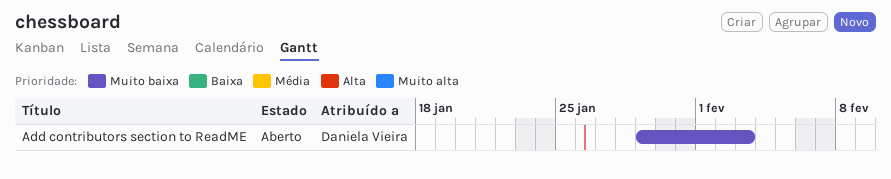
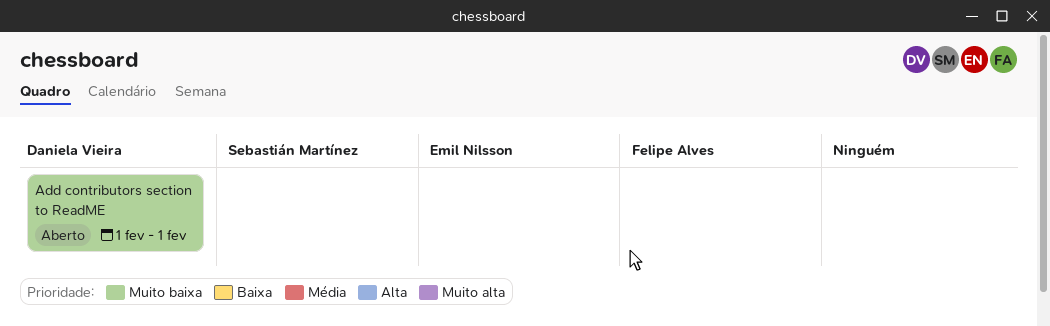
Add contributors section to ReadME, start: Jan 29 -> Feb 1
Add contributors section to ReadME, due: Feb 3 -> Feb 1

